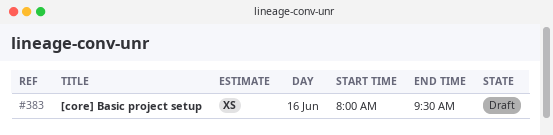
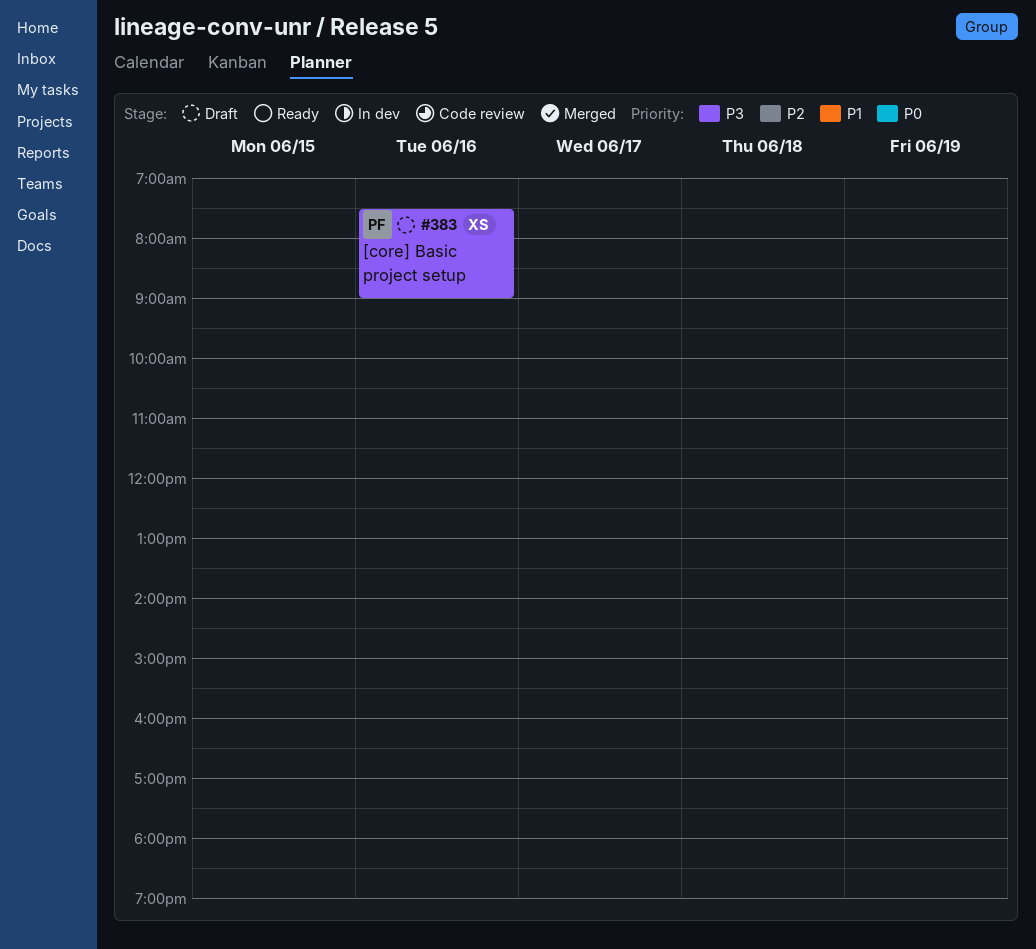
#383, begins: 08:00 -> 07:30
#383, ends: 09:30 -> 09:00

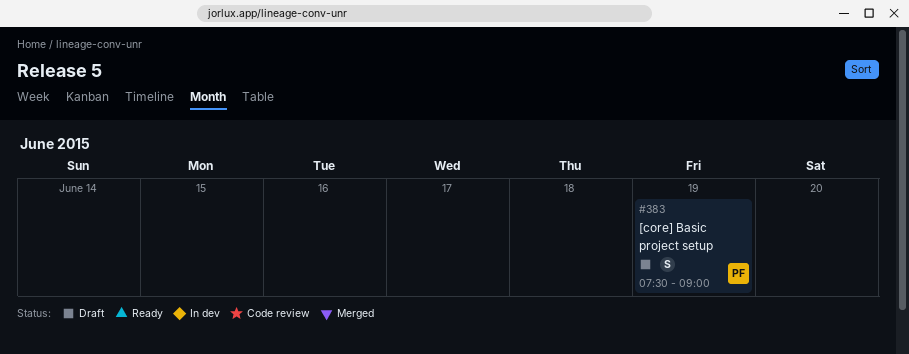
#383, estimate: XS -> S
#383, day: Jun 16 -> Jun 19

